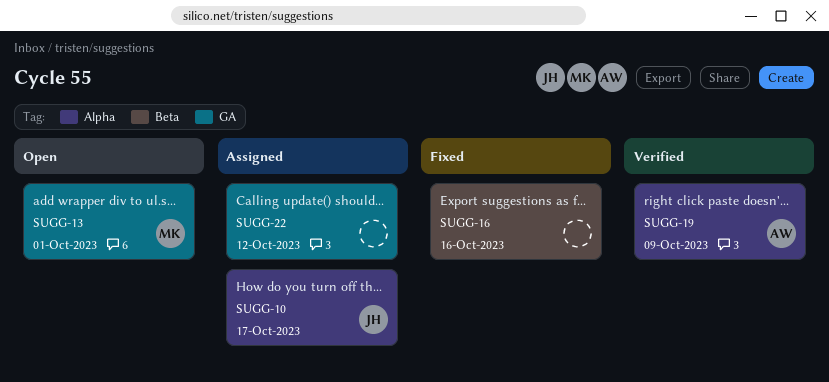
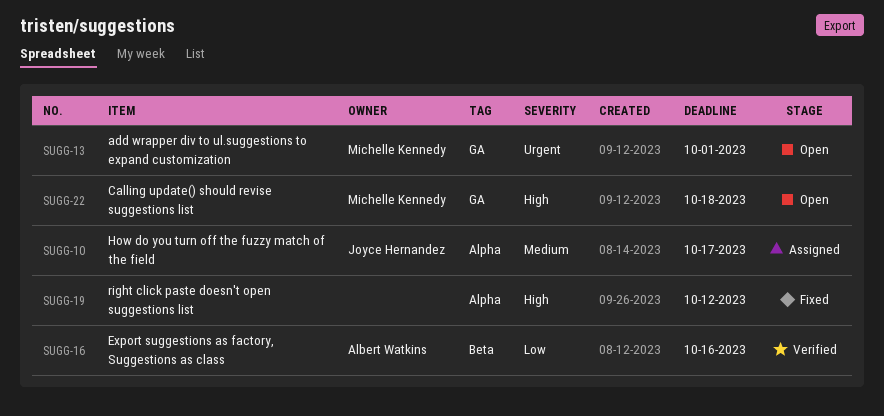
SUGG-16, status: Fixed -> Verified
SUGG-16, owner: none -> Albert Watkins
SUGG-19, status: Verified -> Fixed
SUGG-19, owner: Albert Watkins -> none
SUGG-19, due: Oct 9 -> Oct 12
SUGG-22, status: Assigned -> Open
SUGG-22, owner: none -> Michelle Kennedy
SUGG-22, due: Oct 12 -> Oct 18

